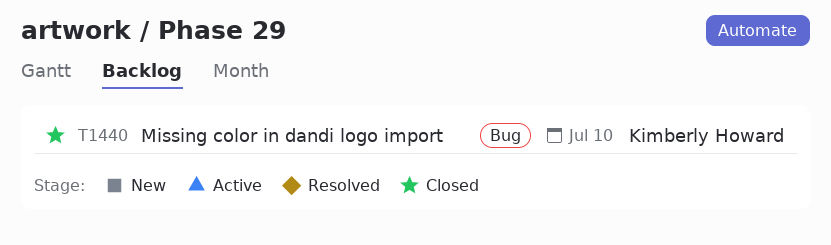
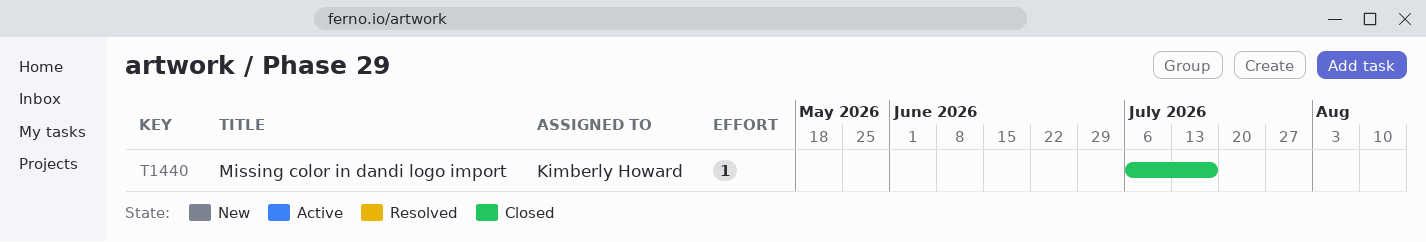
T1440, due: Jul 10 -> Jul 17

